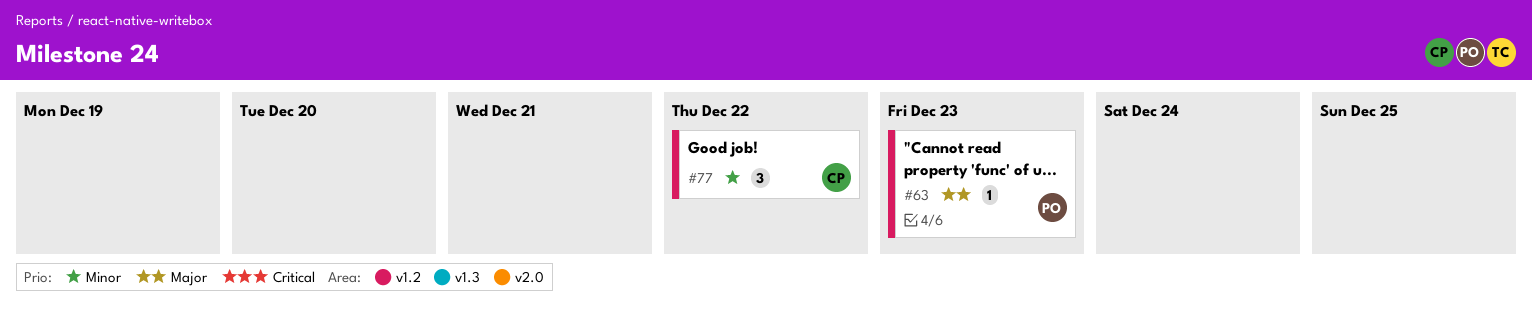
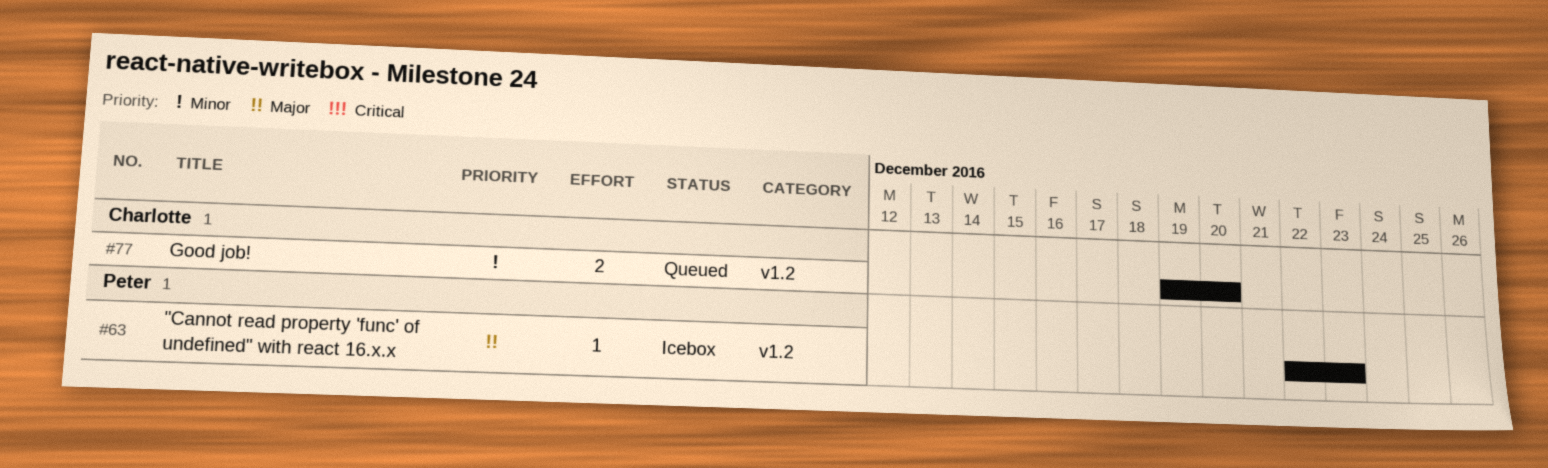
#77, estimate: 3 -> 2
#77, due: Dec 22 -> Dec 20

